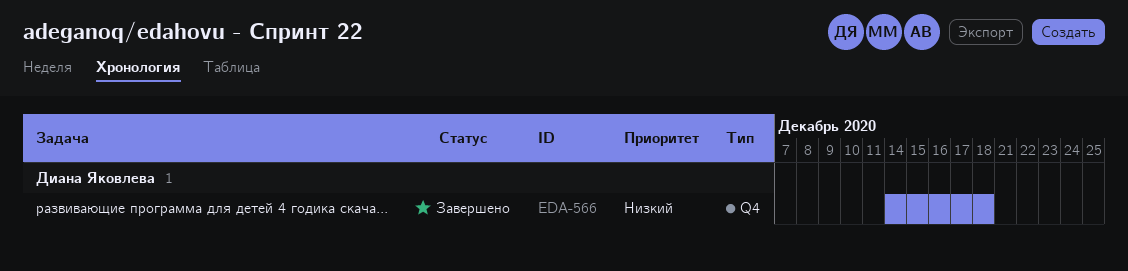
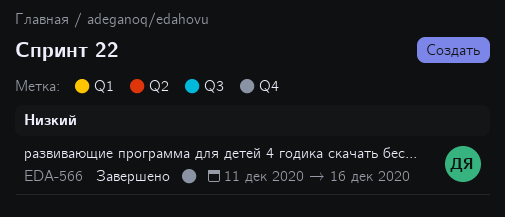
EDA-566, start: Dec 14 -> Dec 11
EDA-566, due: Dec 18 -> Dec 16

